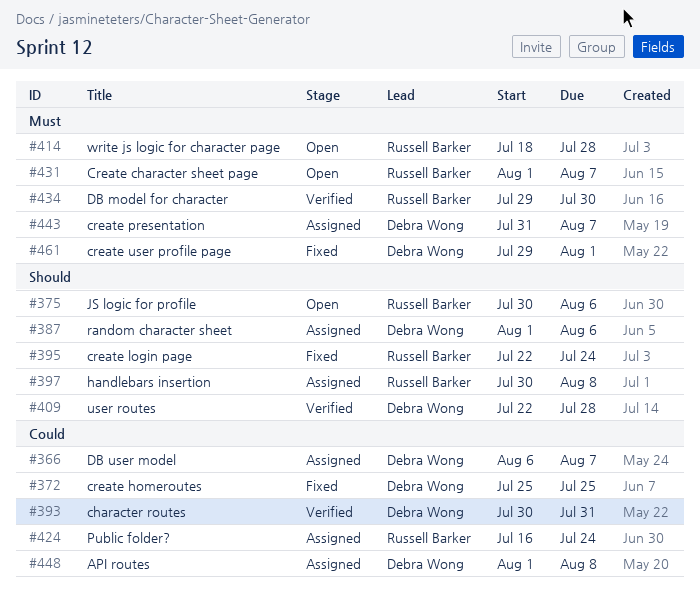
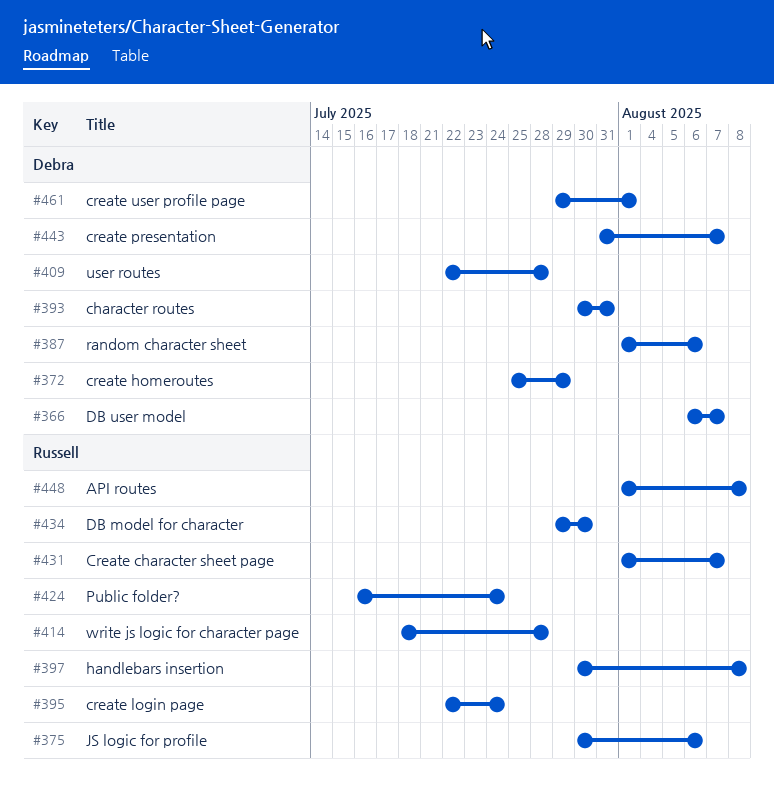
#372, due: Jul 25 -> Jul 29
#448, owner: Debra Wong -> Russell Barker

